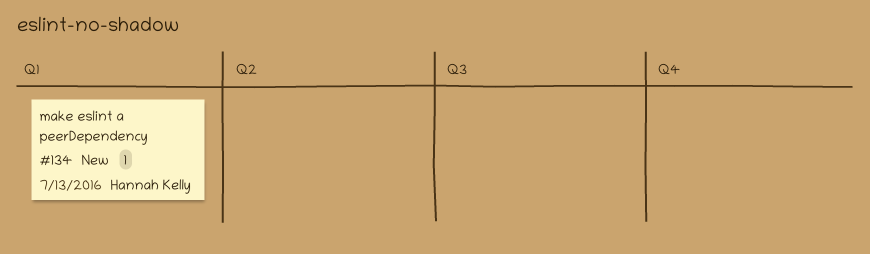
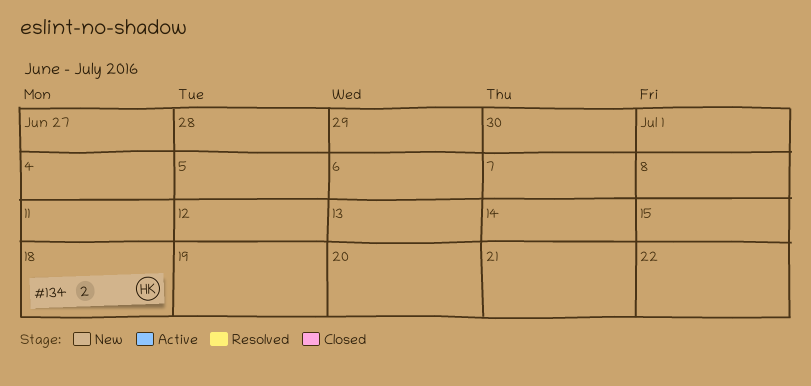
#134, estimate: 1 -> 2
#134, due: Jul 13 -> Jul 18

